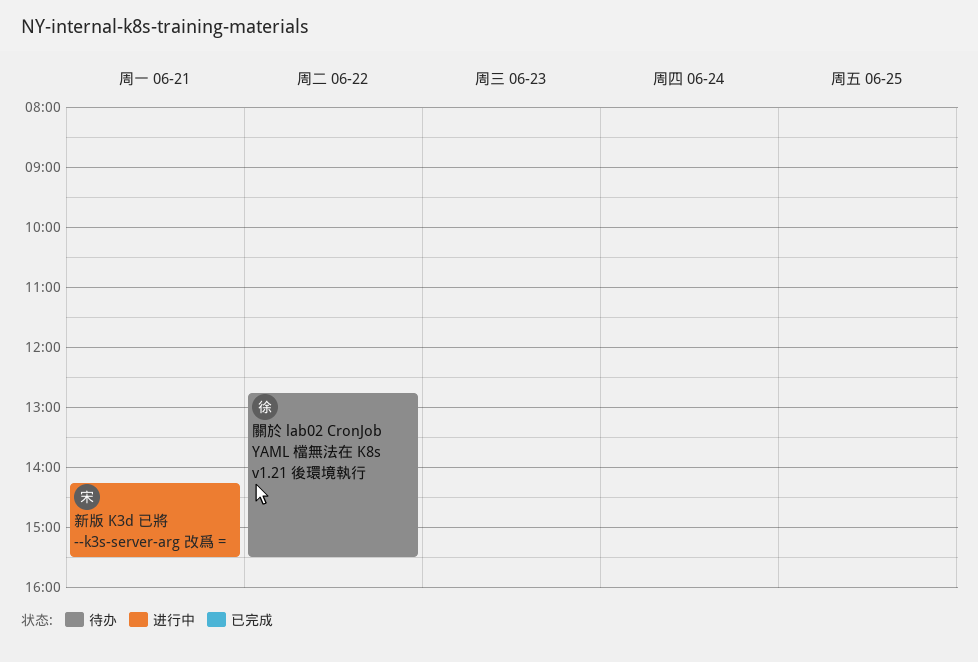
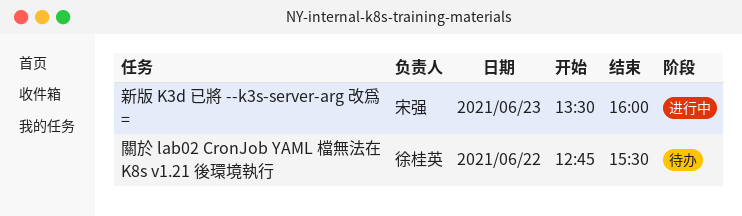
新版 K3d 已將 --k3s-server-arg 改爲 =, day: Jun 21 -> Jun 23
新版 K3d 已將 --k3s-server-arg 改爲 =, begins: 14:15 -> 13:30
新版 K3d 已將 --k3s-server-arg 改爲 =, ends: 15:30 -> 16:00

